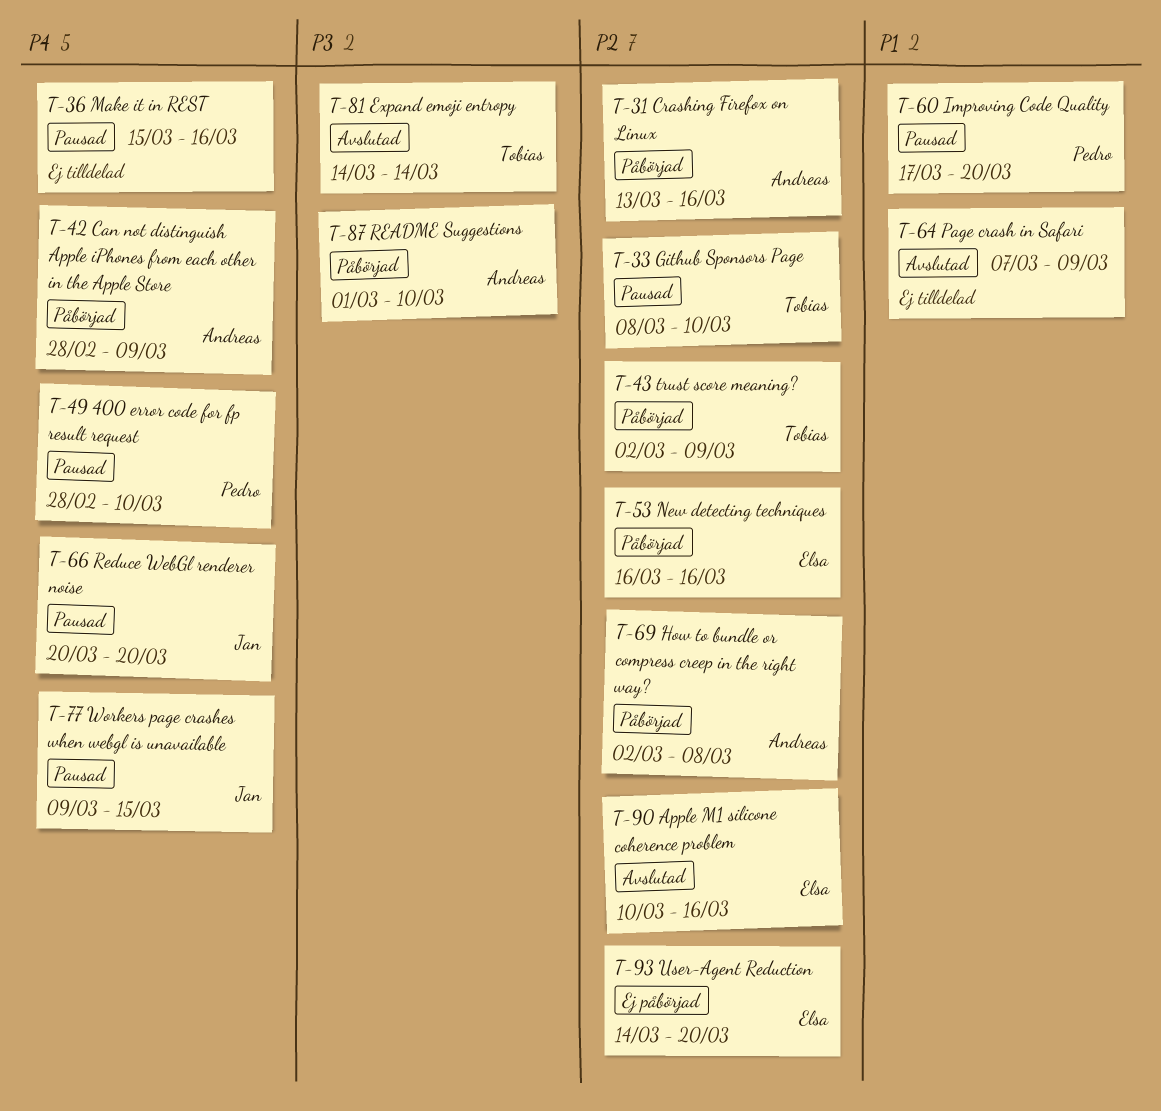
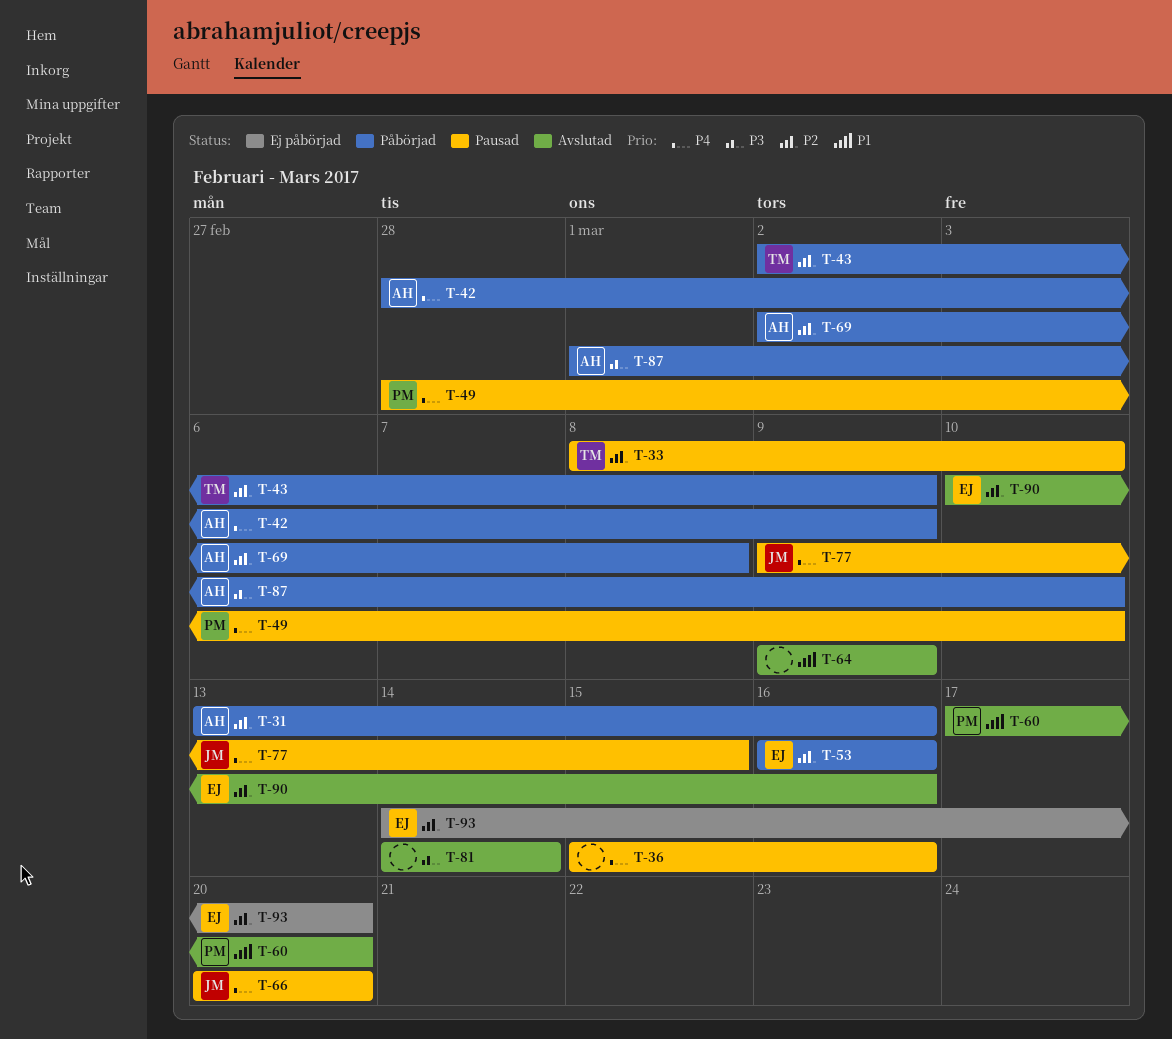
T-60, status: Pausad -> Avslutad
T-64, start: Mar 7 -> Mar 9
T-81, owner: Tobias -> none

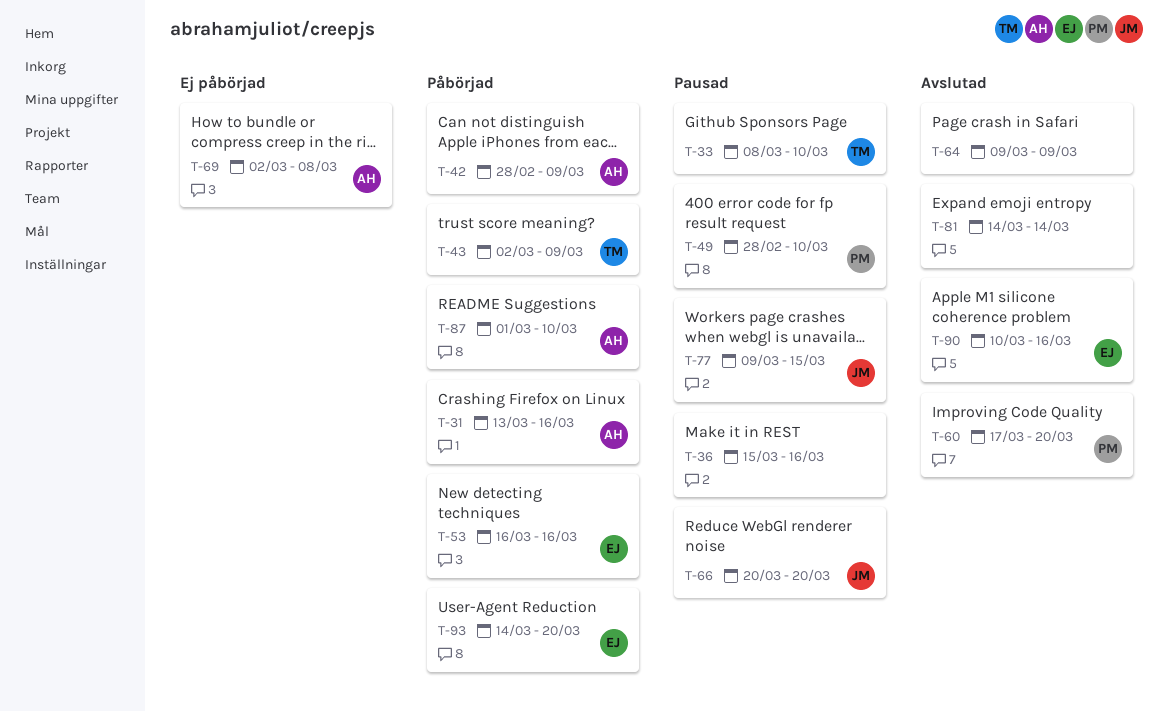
T-69, status: Påbörjad -> Ej påbörjad
T-93, status: Ej påbörjad -> Påbörjad

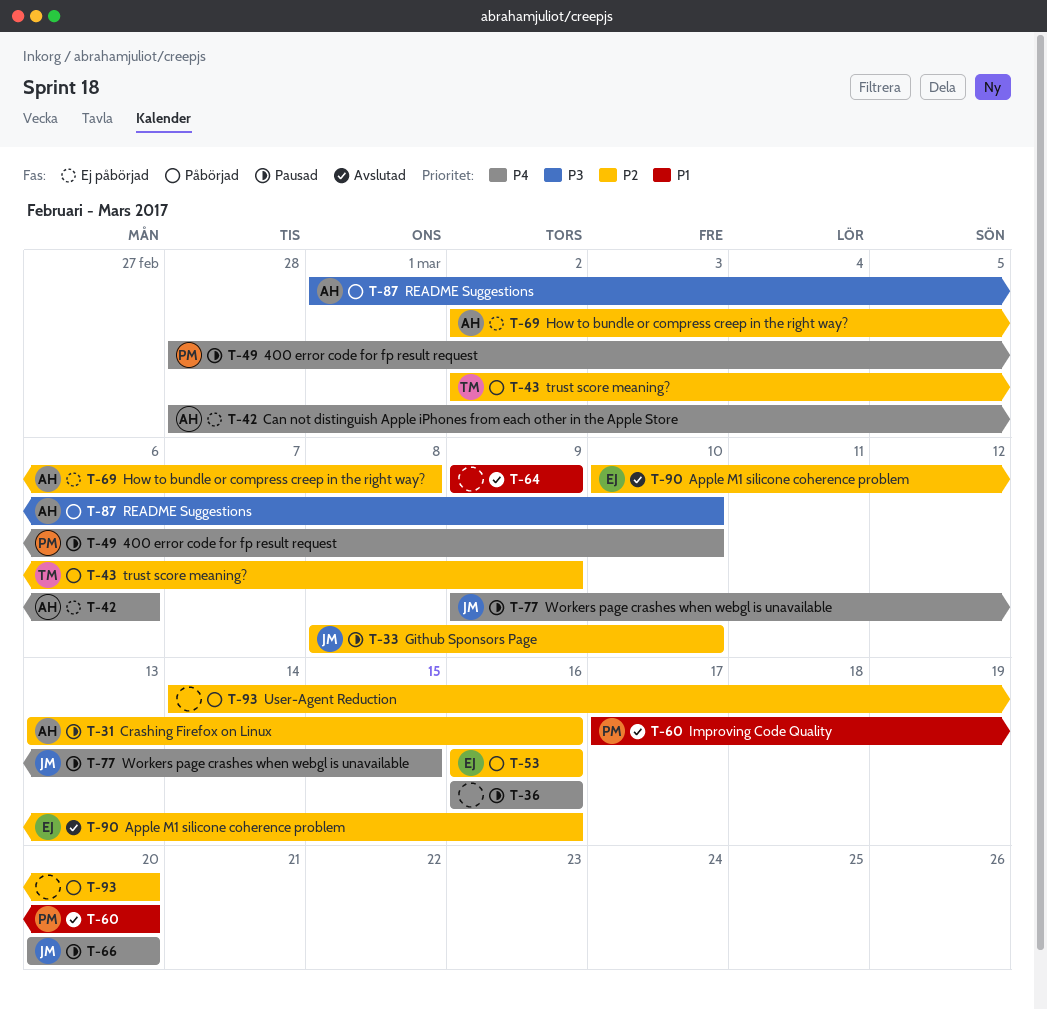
T-31, status: Påbörjad -> Pausad
T-33, owner: TM -> JM
T-36, start: Mar 15 -> Mar 16
T-42, status: Påbörjad -> Ej påbörjad
T-42, due: Mar 9 -> Mar 6
T-81: present -> none
T-93, owner: EJ -> none

